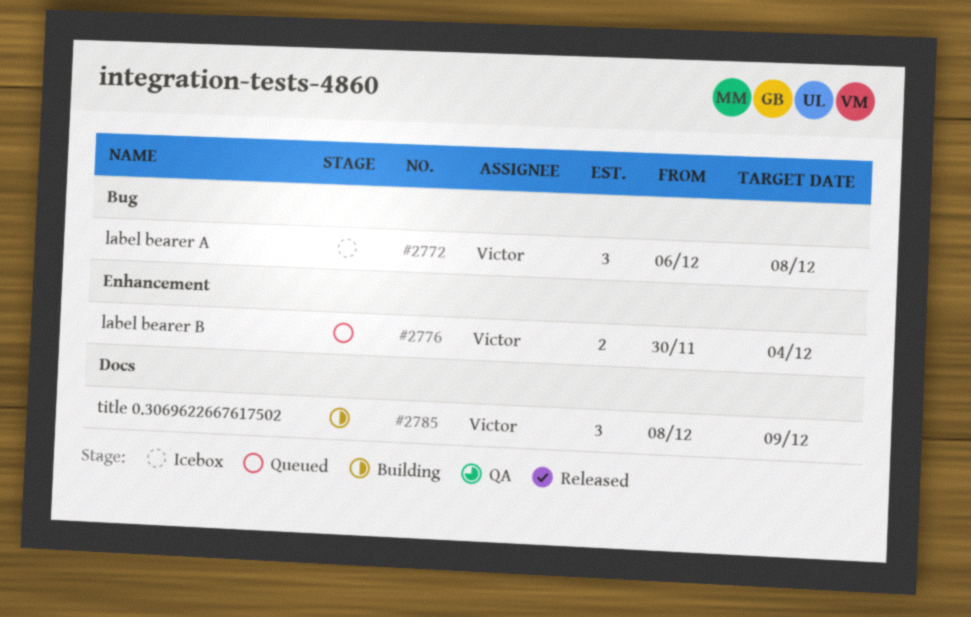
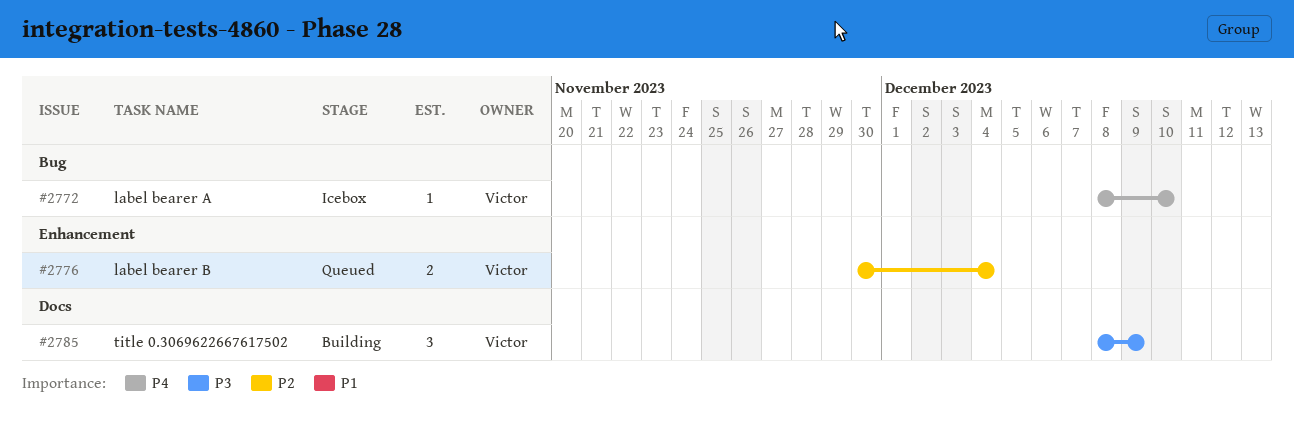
#2772, estimate: 3 -> 1
#2772, start: Dec 6 -> Dec 8
#2772, due: Dec 8 -> Dec 10

